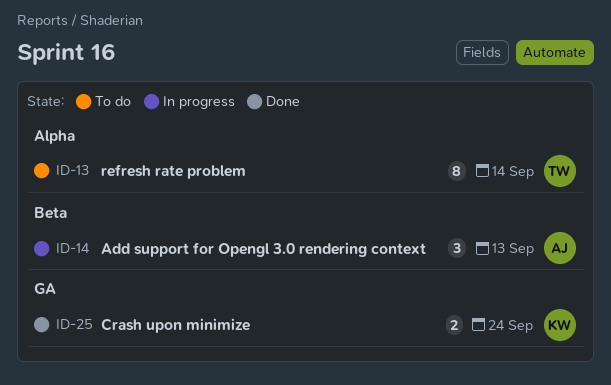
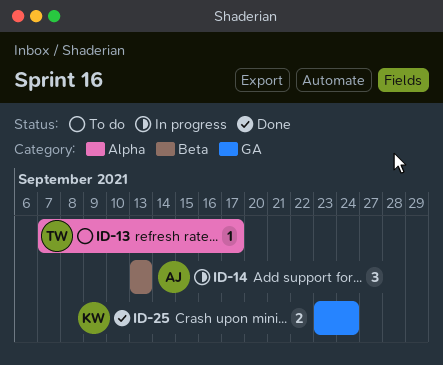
ID-13, estimate: 8 -> 1
ID-13, due: Sep 14 -> Sep 17

